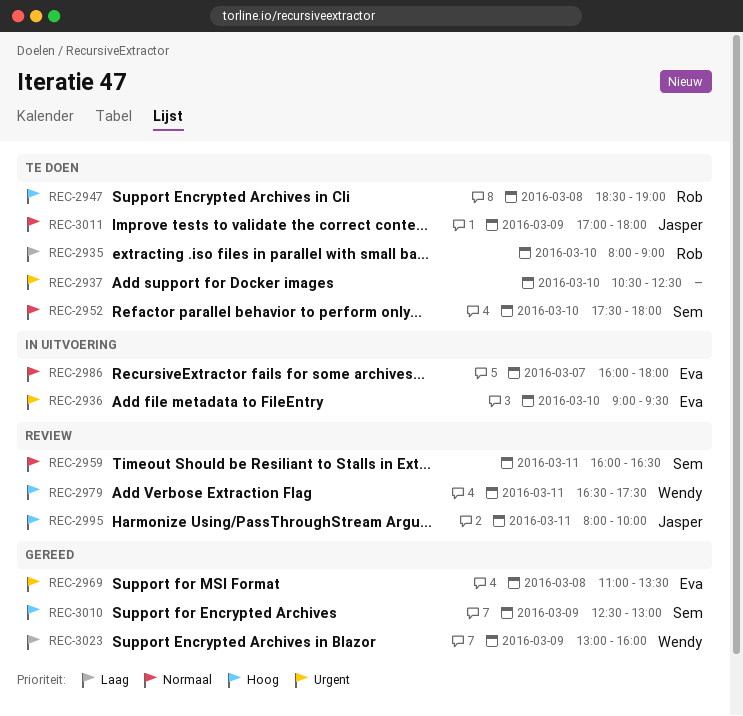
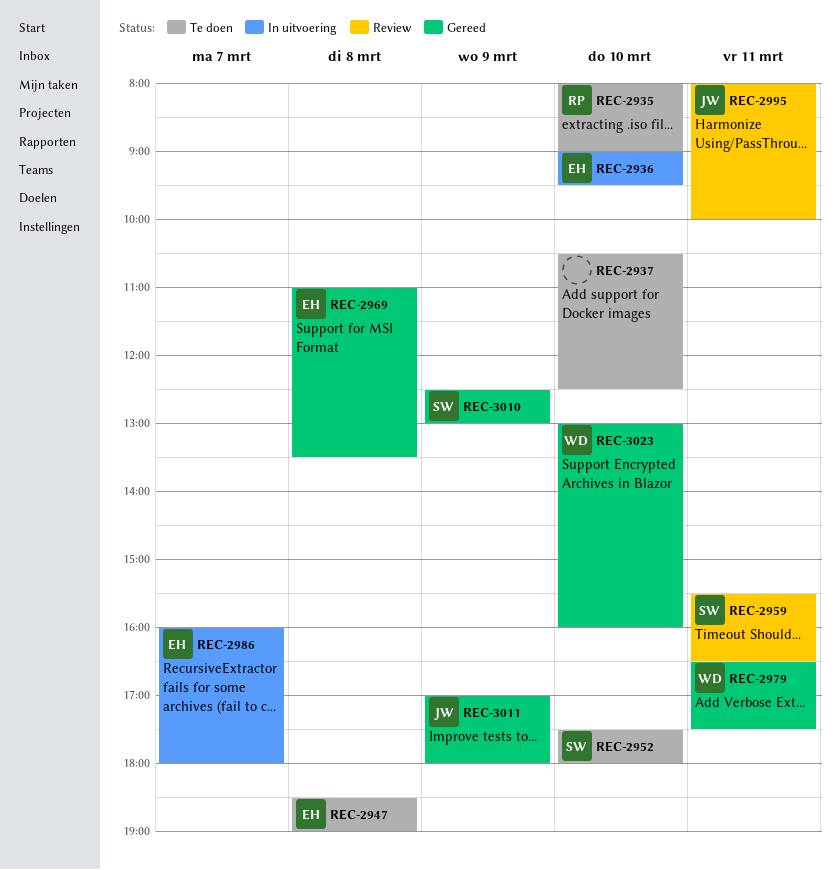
REC-2947, owner: Rob -> Eva
REC-2959, begins: 16:00 -> 15:30
REC-2979, status: Review -> Gereed
REC-3011, status: Te doen -> Gereed
REC-3023, day: Mar 9 -> Mar 10

